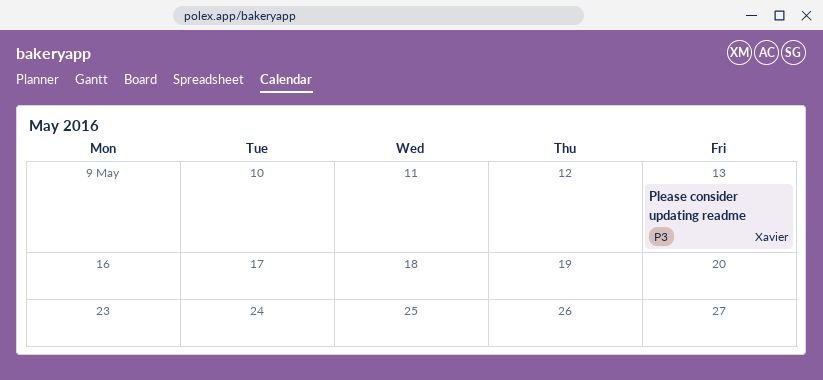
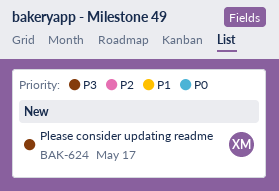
Please consider updating readme, due: May 13 -> May 17

